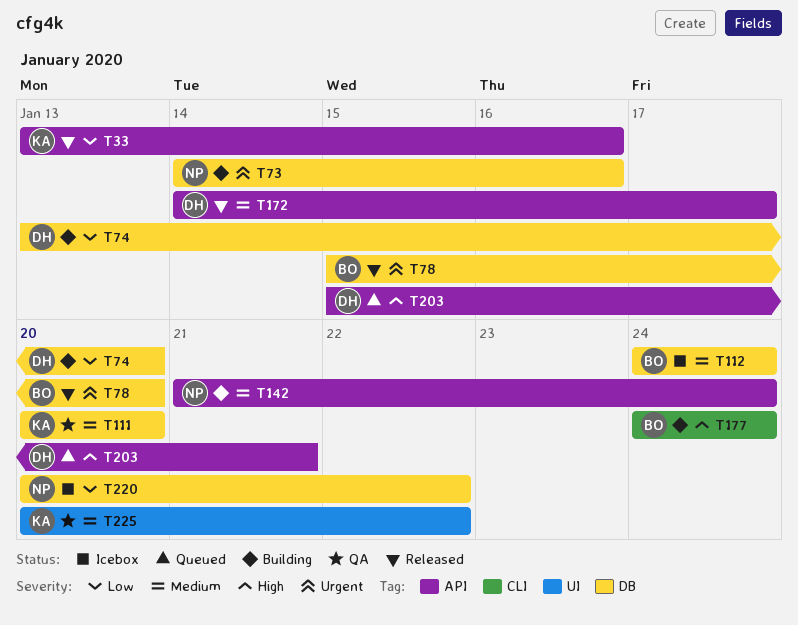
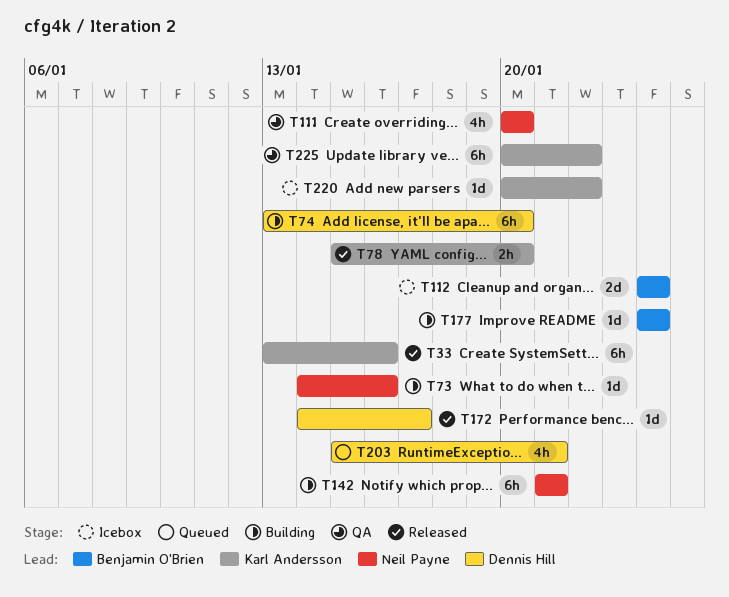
T78, owner: Benjamin O'Brien -> Karl Andersson
T111, owner: Karl Andersson -> Neil Payne
T142, due: Jan 24 -> Jan 21
T220, owner: Neil Payne -> Karl Andersson

